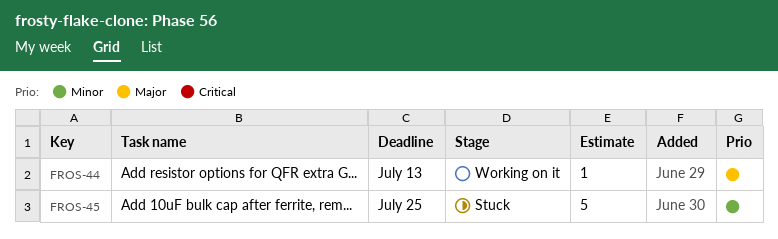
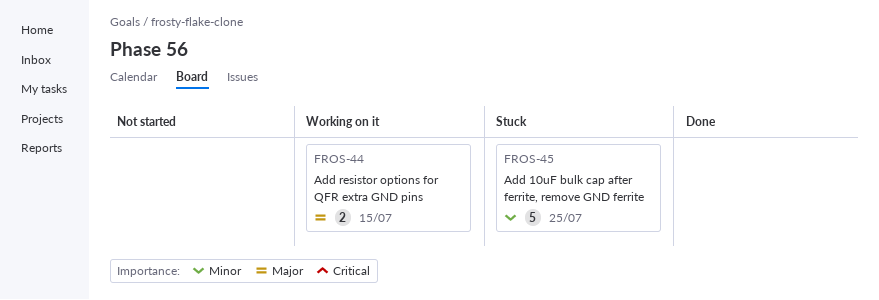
FROS-44, estimate: 1 -> 2
FROS-44, due: Jul 13 -> Jul 15

